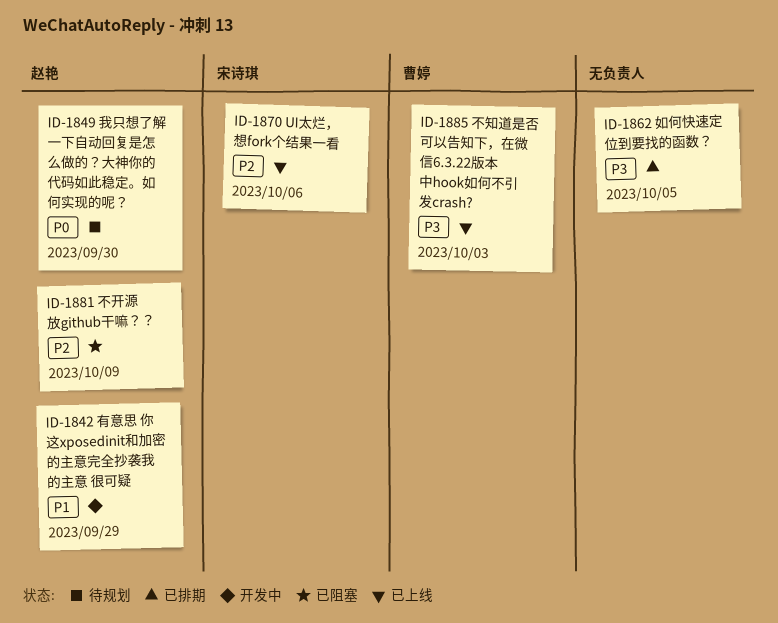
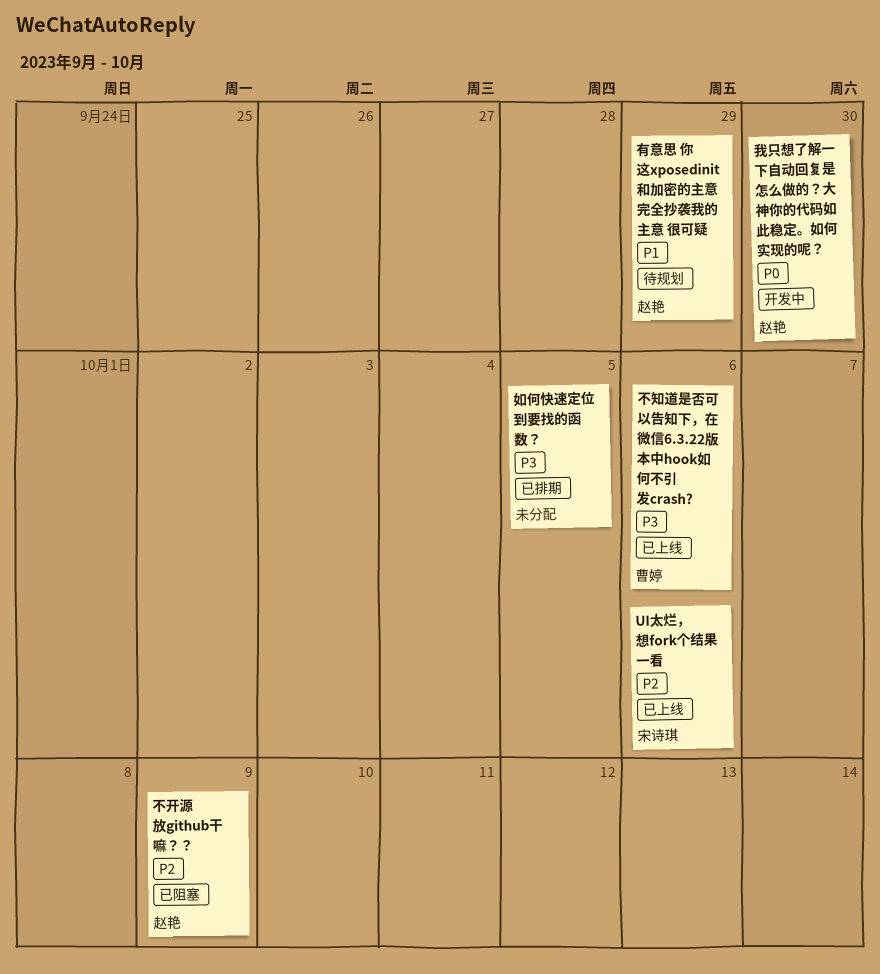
不知道是否可以告知下，在微信6.3.22版本中hook如何不引发crash?, due: Oct 3 -> Oct 6
我只想了解一下自动回复是怎么做的？大神你的代码如此稳定。如何实现的呢？, status: 待规划 -> 开发中
有意思 你这xposedinit和加密的主意完全抄袭我的主意 很可疑, status: 开发中 -> 待规划

